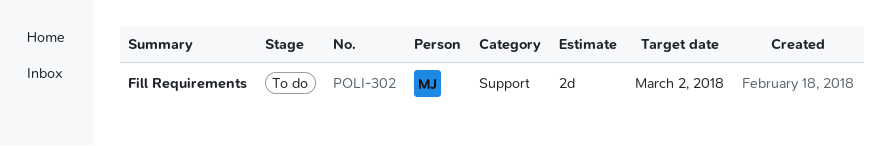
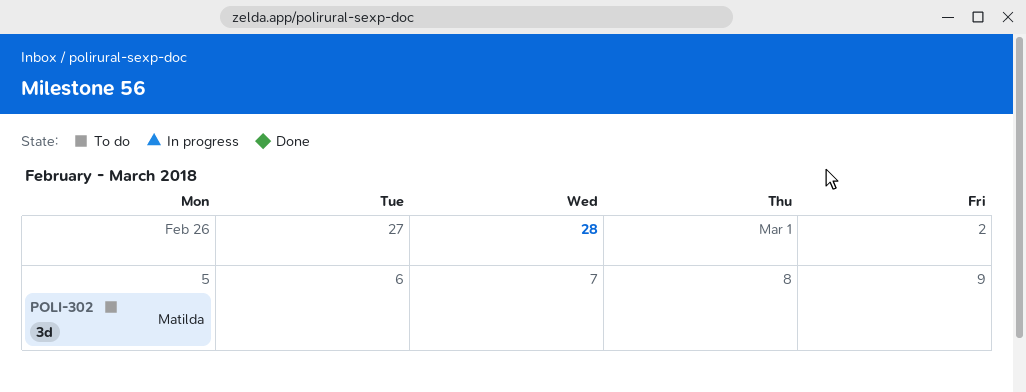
POLI-302, estimate: 2d -> 3d
POLI-302, due: Mar 2 -> Mar 5

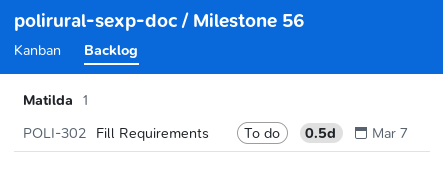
POLI-302, estimate: 3d -> 0.5d
POLI-302, due: Mar 5 -> Mar 7

